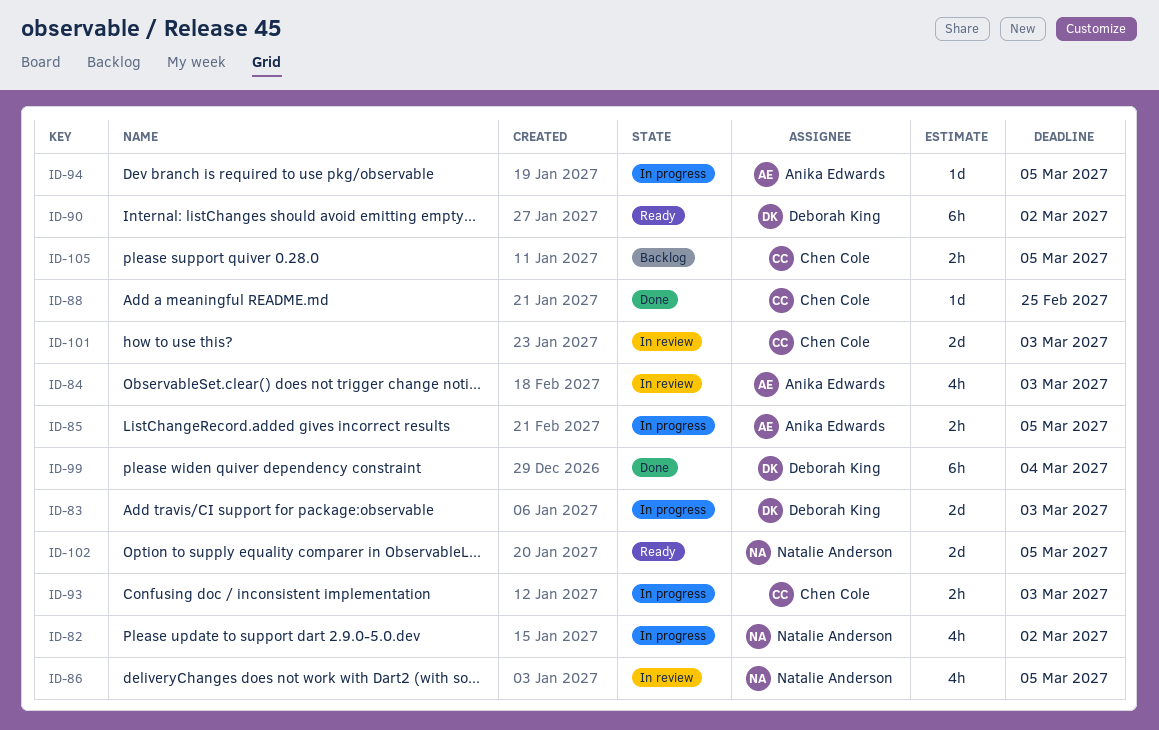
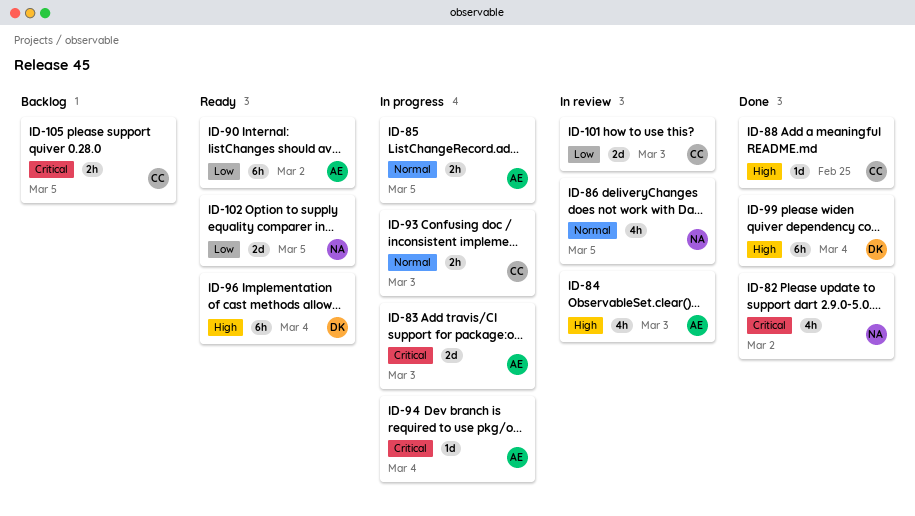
ID-82, status: In progress -> Done
ID-83, owner: Deborah King -> Anika Edwards
ID-90, owner: Deborah King -> Anika Edwards
ID-94, due: Mar 5 -> Mar 4
ID-96: none -> present

